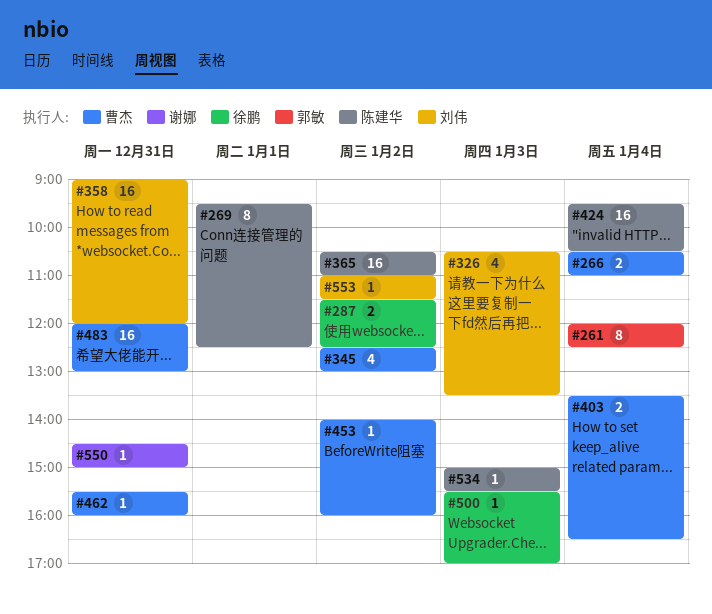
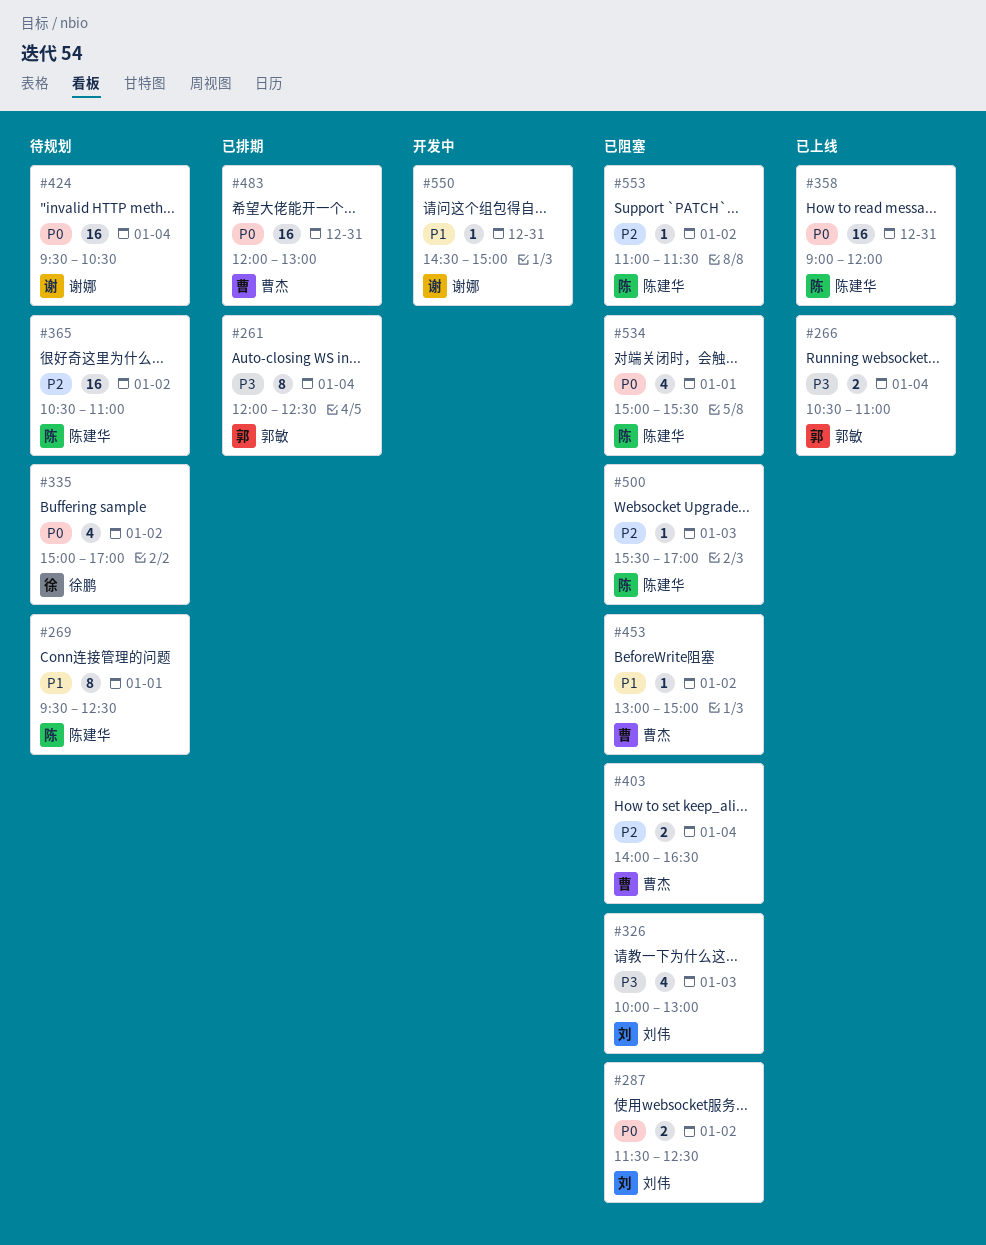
#266, owner: 曹杰 -> 郭敏
#287, owner: 徐鹏 -> 刘伟
#326, begins: 10:30 -> 10:00
#326, ends: 13:30 -> 13:00
#335: none -> present
#345: present -> none
#358, owner: 刘伟 -> 陈建华
#403, begins: 13:30 -> 14:00
#424, owner: 陈建华 -> 谢娜
#453, begins: 14:00 -> 13:00
#453, ends: 16:00 -> 15:00
#462: present -> none
#500, owner: 徐鹏 -> 陈建华
#534, estimate: 1 -> 4
#534, day: Jan 3 -> Jan 1
#553, owner: 刘伟 -> 陈建华

